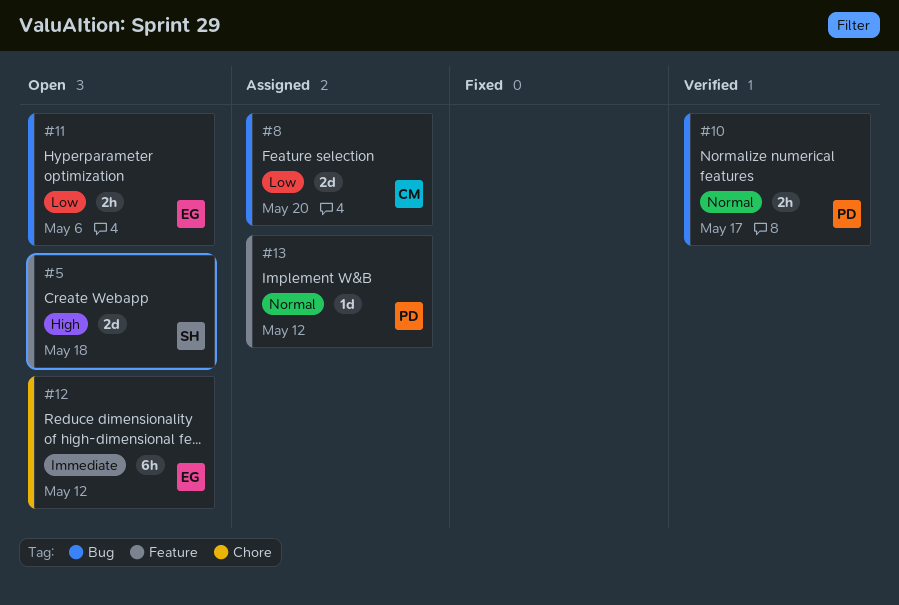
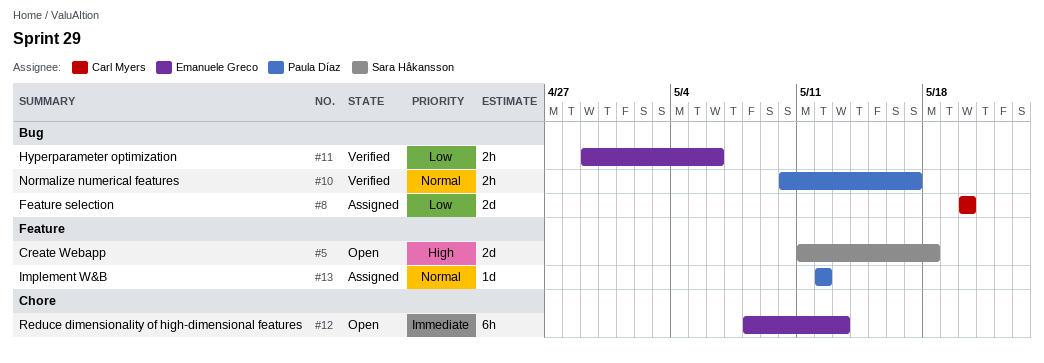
#11, status: Open -> Verified
#12, due: May 12 -> May 13

